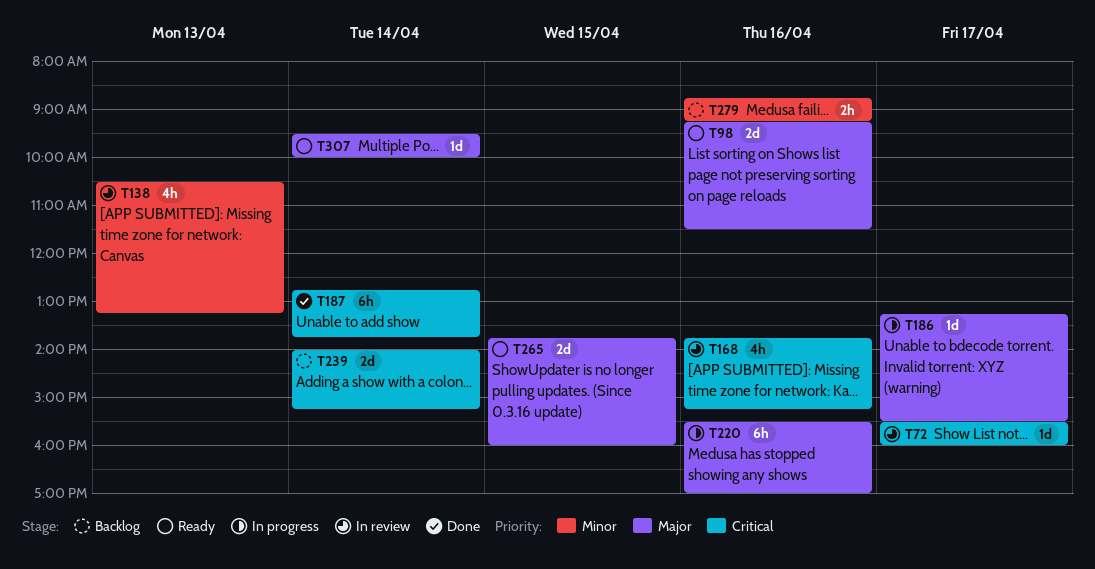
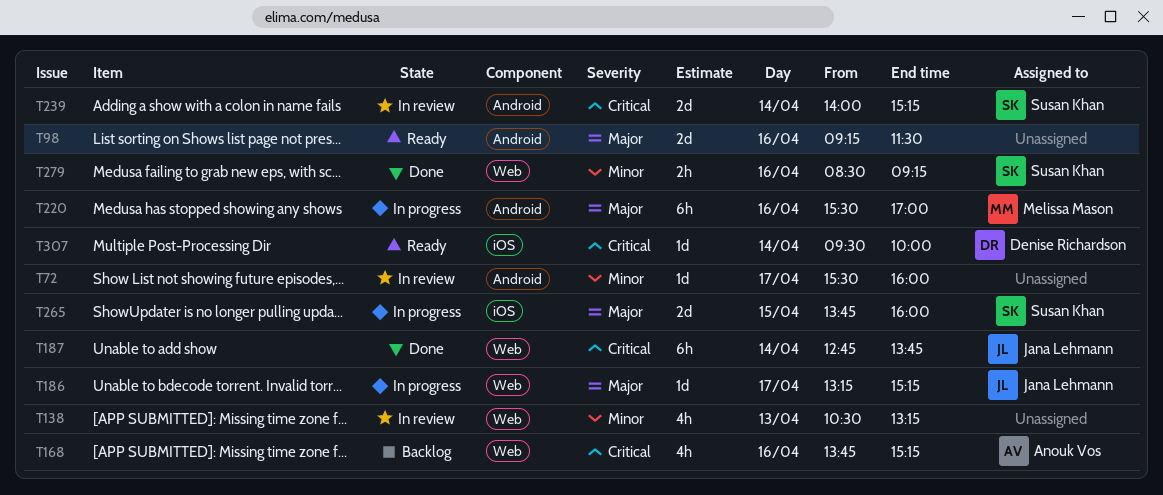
T72, priority: Critical -> Minor
T168, status: In review -> Backlog
T186, ends: 15:30 -> 15:15
T239, status: Backlog -> In review
T265, status: Ready -> In progress
T279, status: Backlog -> Done
T279, begins: 08:45 -> 08:30
T307, priority: Major -> Critical

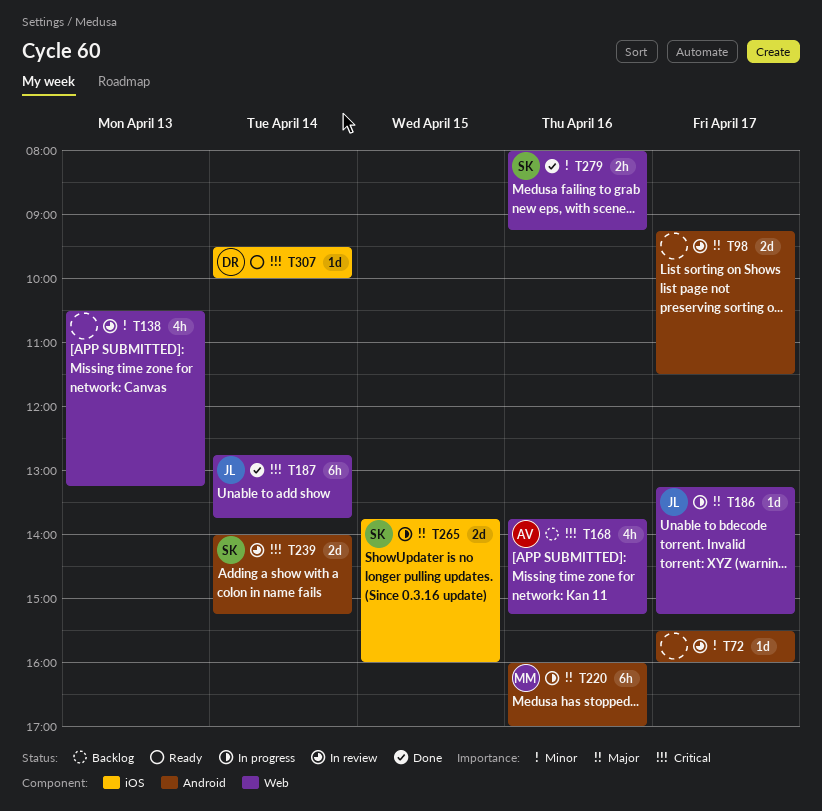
T98, status: Ready -> In review
T98, day: Apr 16 -> Apr 17
T220, begins: 15:30 -> 16:00
T279, begins: 08:30 -> 08:00

